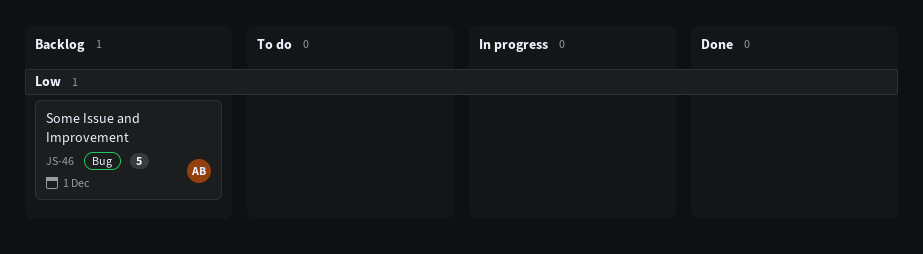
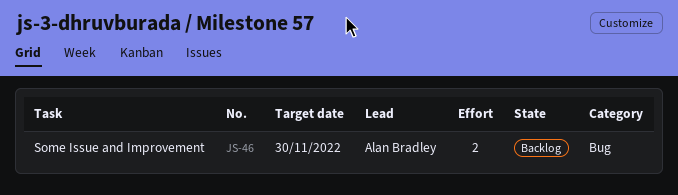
JS-46, estimate: 5 -> 2
JS-46, due: Dec 1 -> Nov 30

